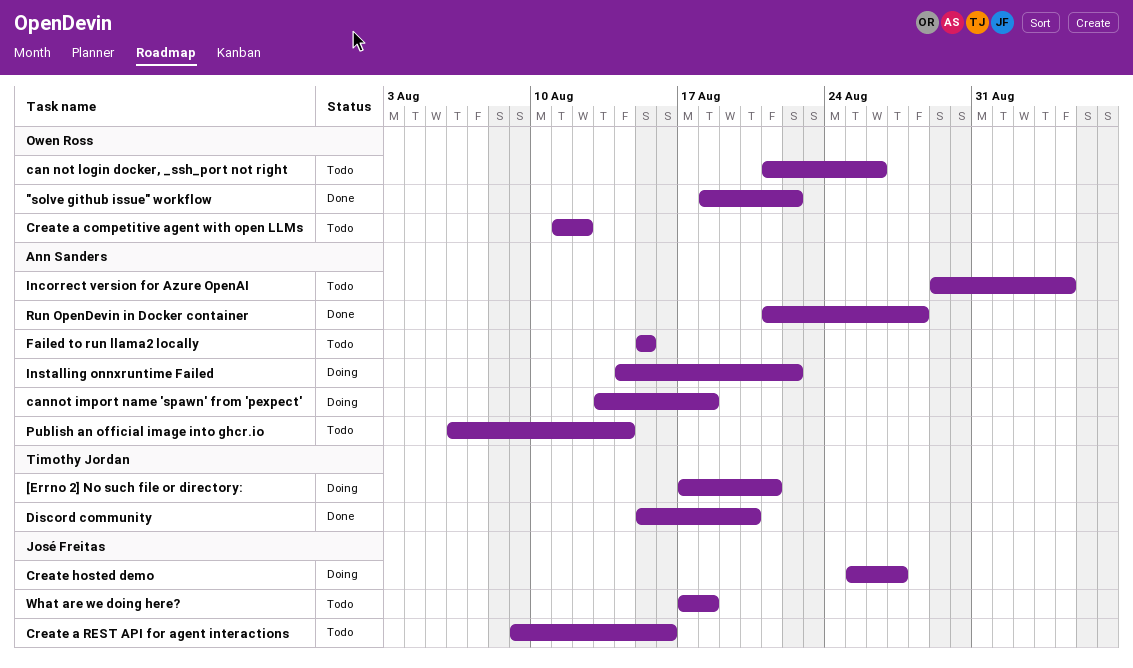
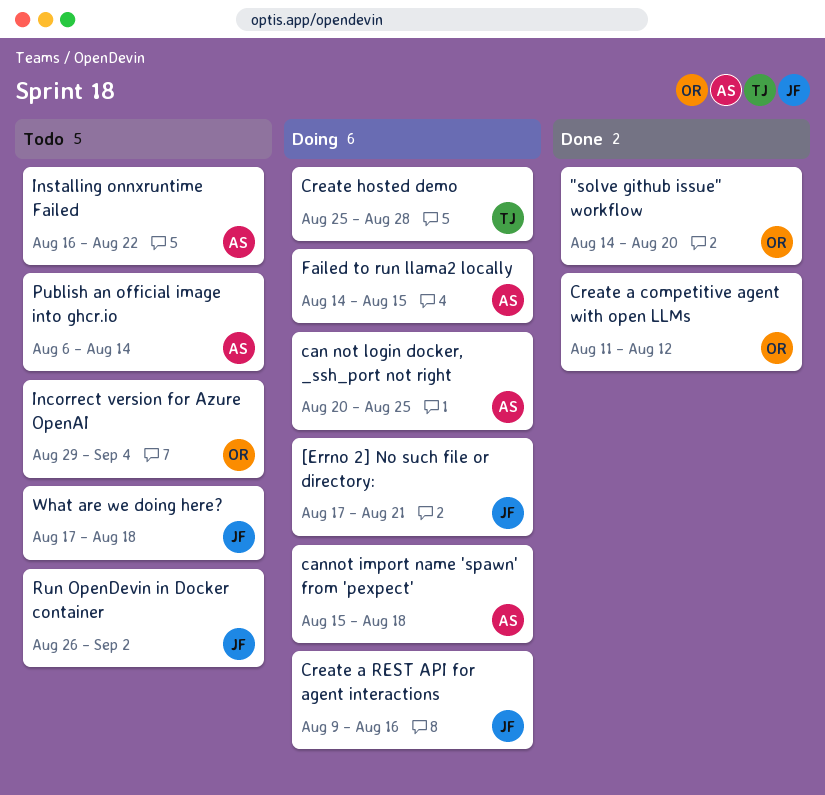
"solve github issue" workflow, start: Aug 18 -> Aug 14
"solve github issue" workflow, due: Aug 22 -> Aug 20
[Errno 2] No such file or directory:, owner: Timothy Jordan -> José Freitas
can not login docker, _ssh_port not right, status: Todo -> Doing
can not login docker, _ssh_port not right, owner: Owen Ross -> Ann Sanders
can not login docker, _ssh_port not right, start: Aug 21 -> Aug 20
can not login docker, _ssh_port not right, due: Aug 26 -> Aug 25
cannot import name 'spawn' from 'pexpect', start: Aug 13 -> Aug 15
Create a competitive agent with open LLMs, status: Todo -> Done
Create a REST API for agent interactions, status: Todo -> Doing
Create hosted demo, owner: José Freitas -> Timothy Jordan
Create hosted demo, due: Aug 27 -> Aug 28
Discord community: present -> none
Failed to run llama2 locally, status: Todo -> Doing
Failed to run llama2 locally, start: Aug 15 -> Aug 14
Incorrect version for Azure OpenAI, owner: Ann Sanders -> Owen Ross
Installing onnxruntime Failed, status: Doing -> Todo
Installing onnxruntime Failed, start: Aug 14 -> Aug 16
Run OpenDevin in Docker container, status: Done -> Todo
Run OpenDevin in Docker container, owner: Ann Sanders -> José Freitas
Run OpenDevin in Docker container, start: Aug 21 -> Aug 26
Run OpenDevin in Docker container, due: Aug 28 -> Sep 2

